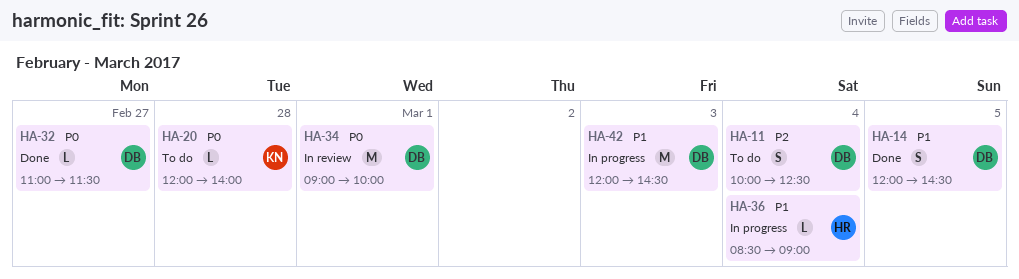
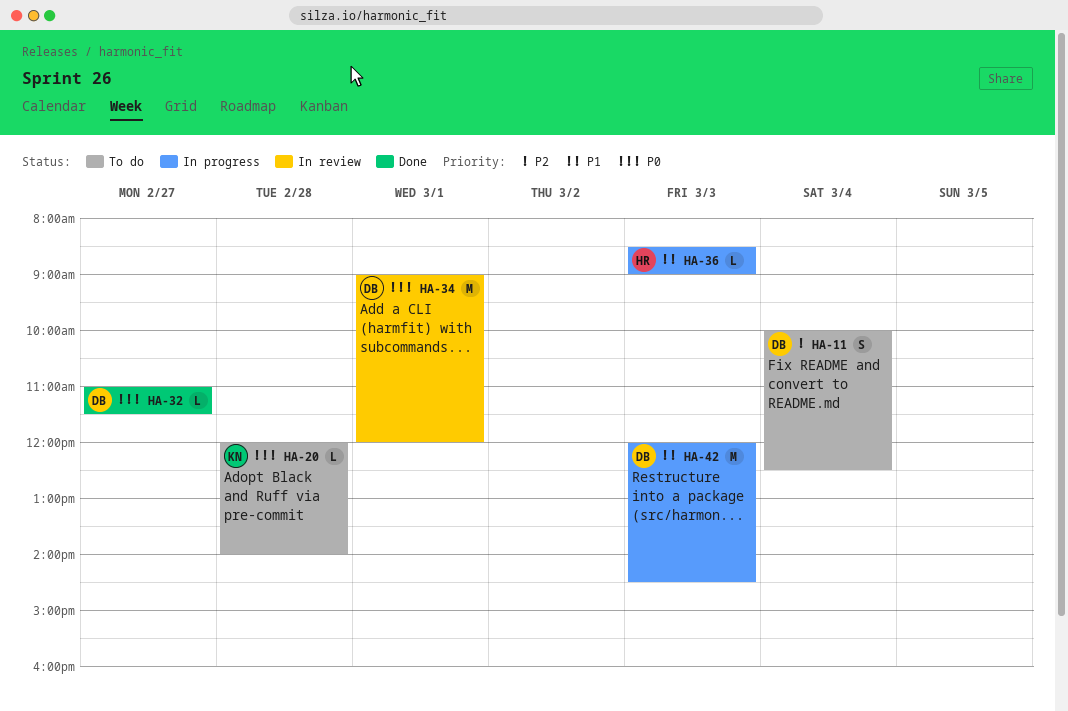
HA-14: present -> none
HA-34, ends: 10:00 -> 12:00
HA-36, day: Mar 4 -> Mar 3

